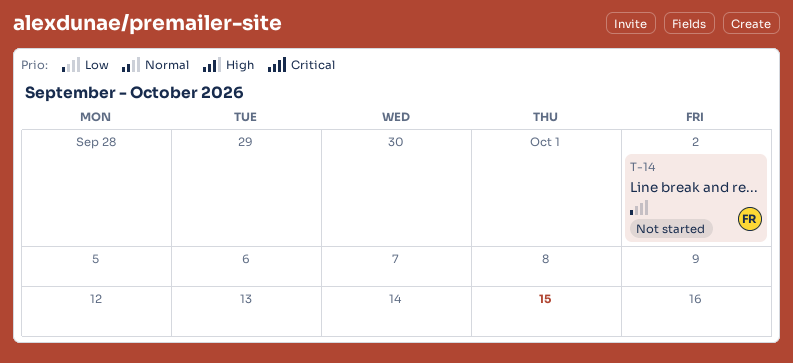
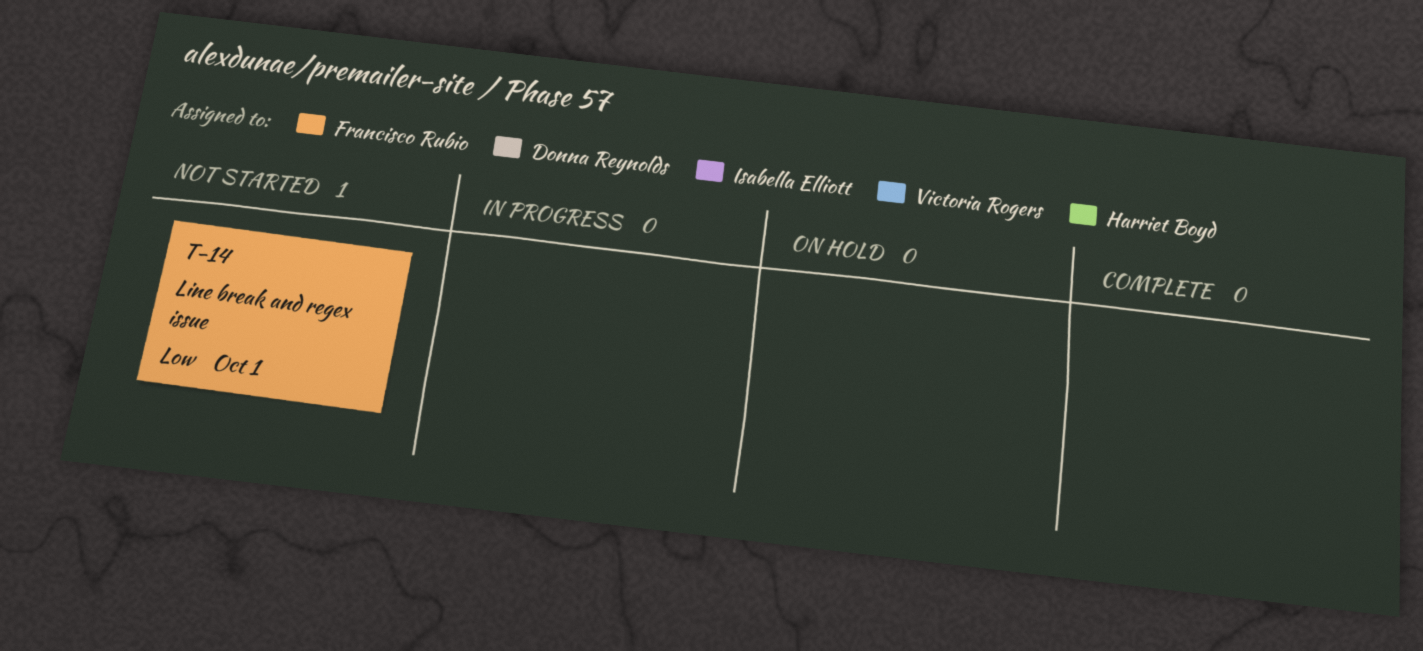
T-14, due: Oct 2 -> Oct 1

